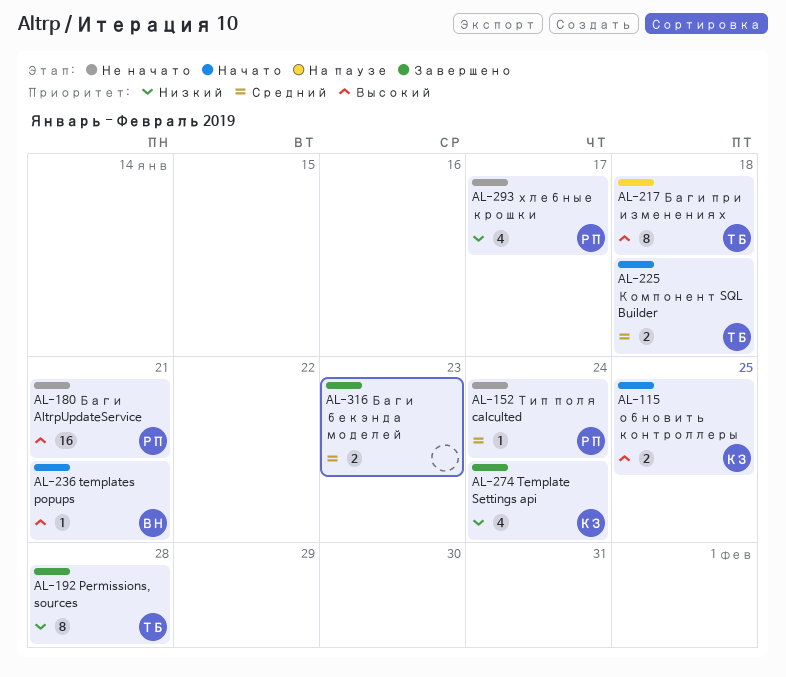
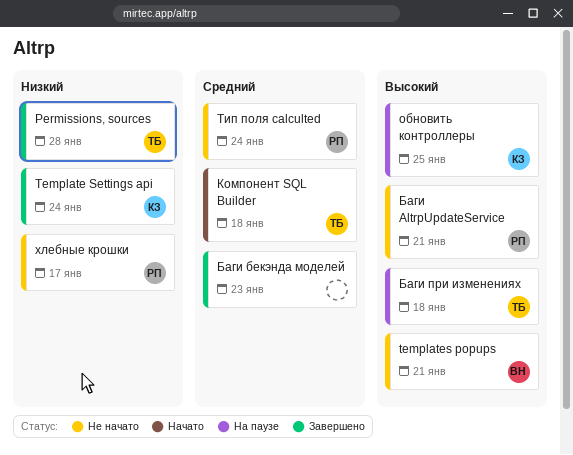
templates popups, status: Начато -> Не начато
обновить контроллеры, status: Начато -> На паузе

